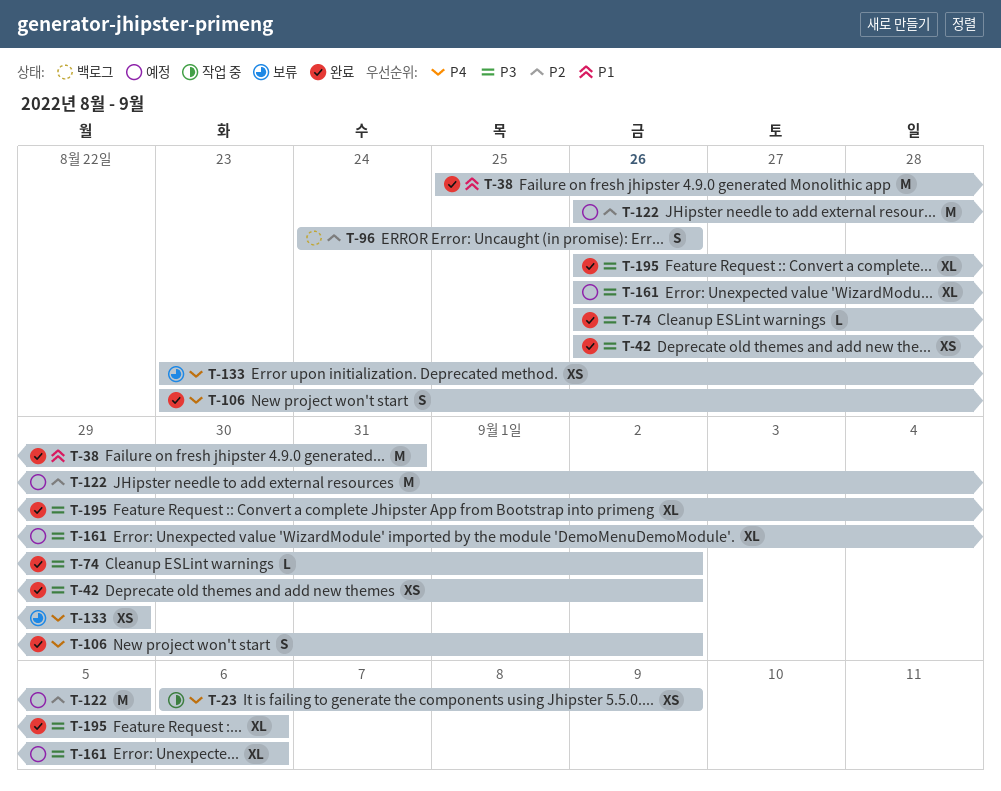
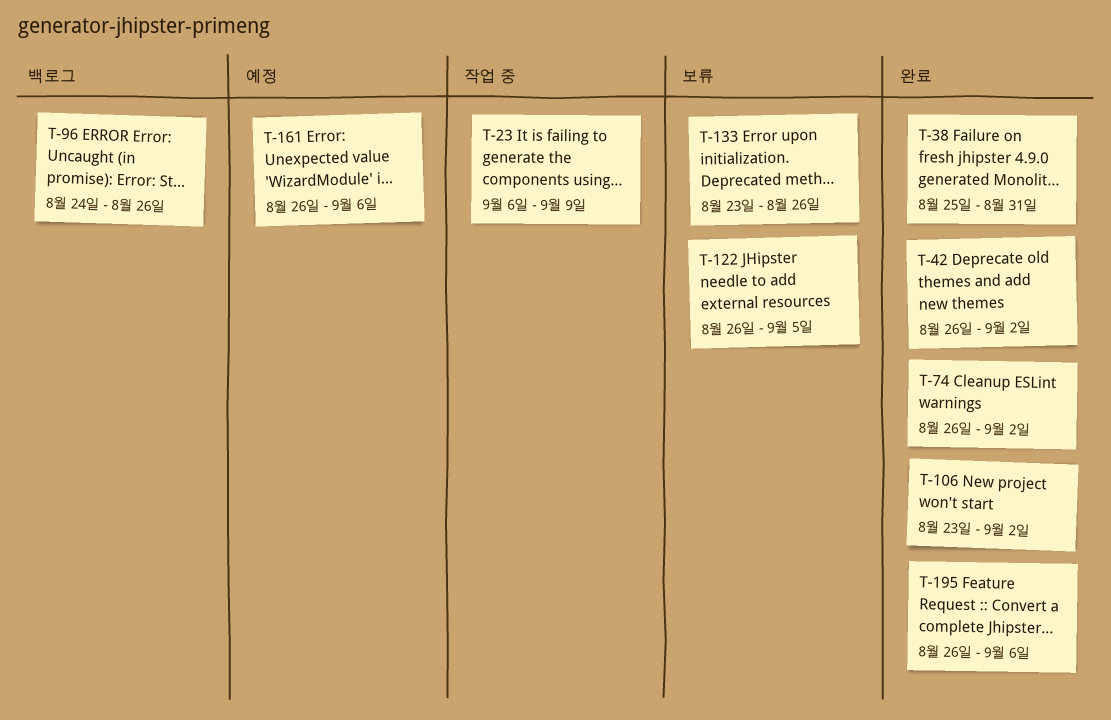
T-122, status: 예정 -> 보류
T-133, due: Aug 29 -> Aug 26

